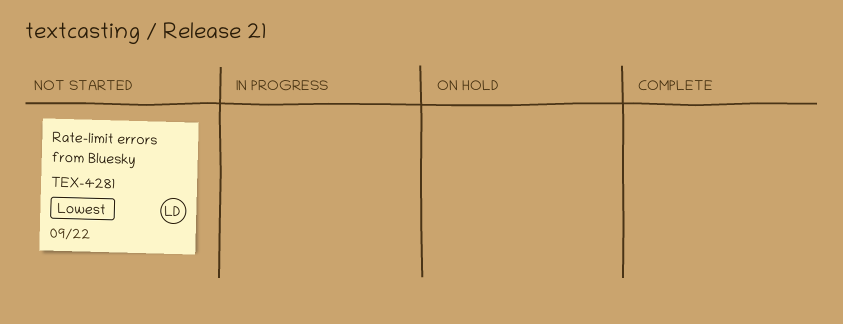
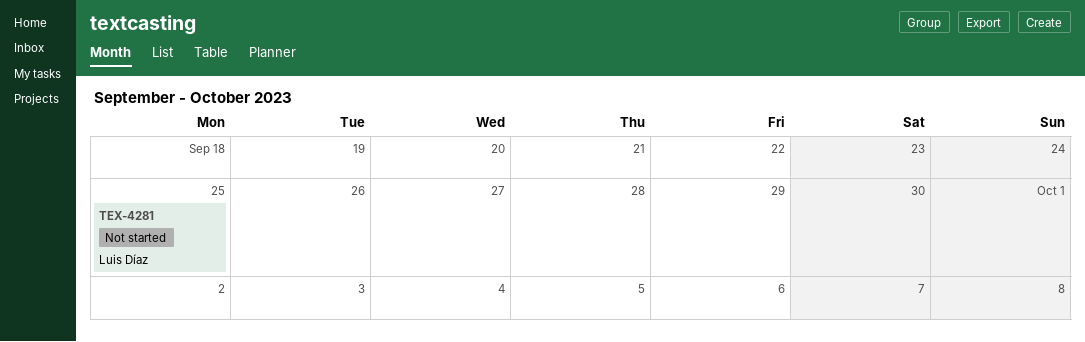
TEX-4281, due: Sep 22 -> Sep 25

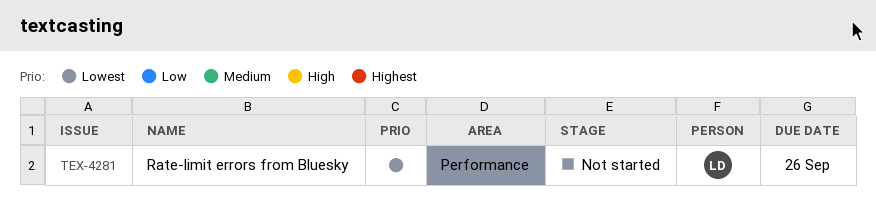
TEX-4281, due: Sep 25 -> Sep 26

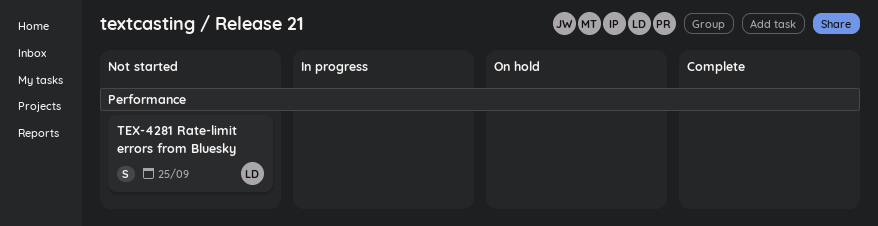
TEX-4281, due: Sep 26 -> Sep 25

